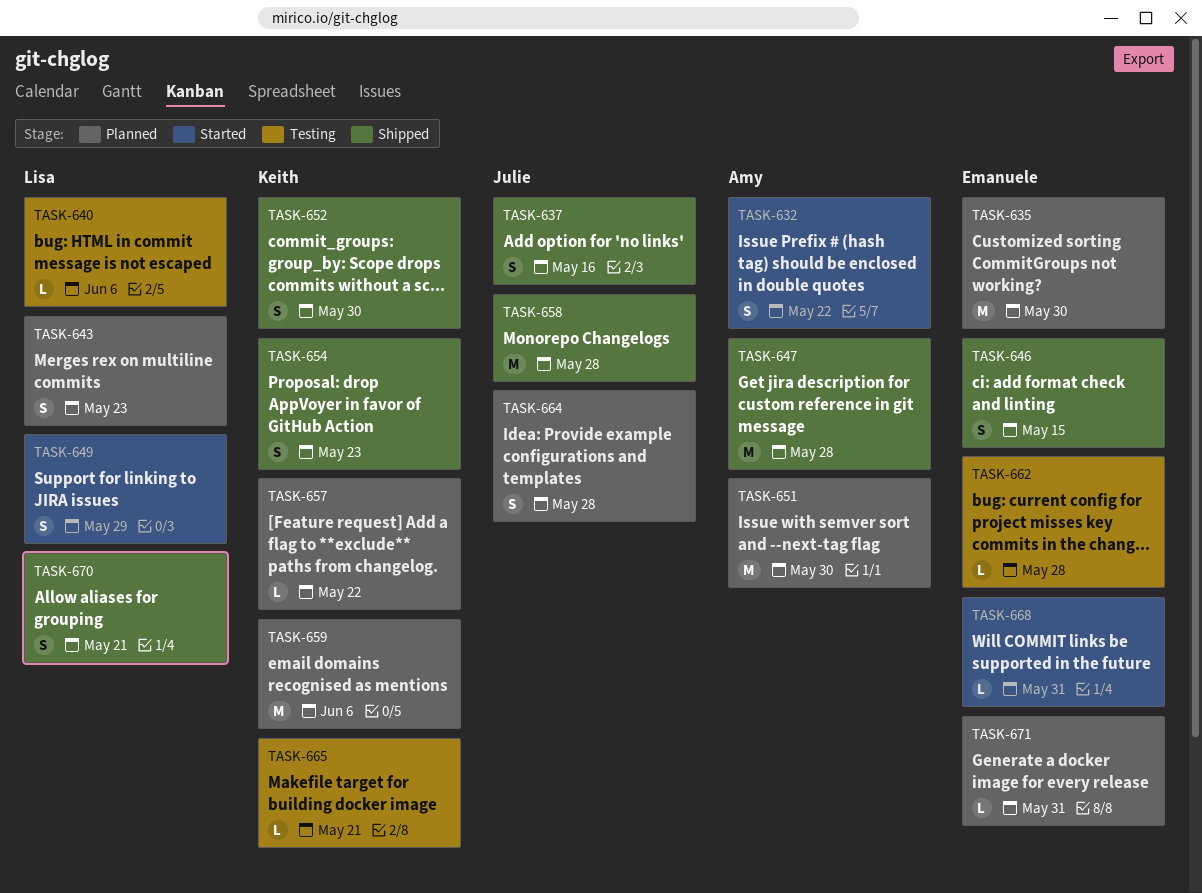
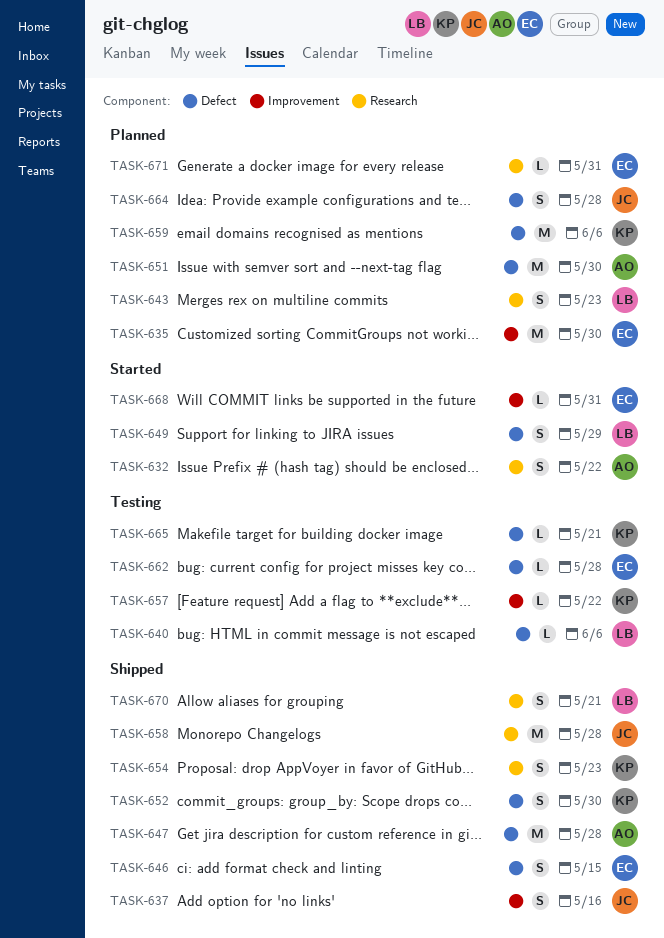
TASK-657, status: Planned -> Testing

